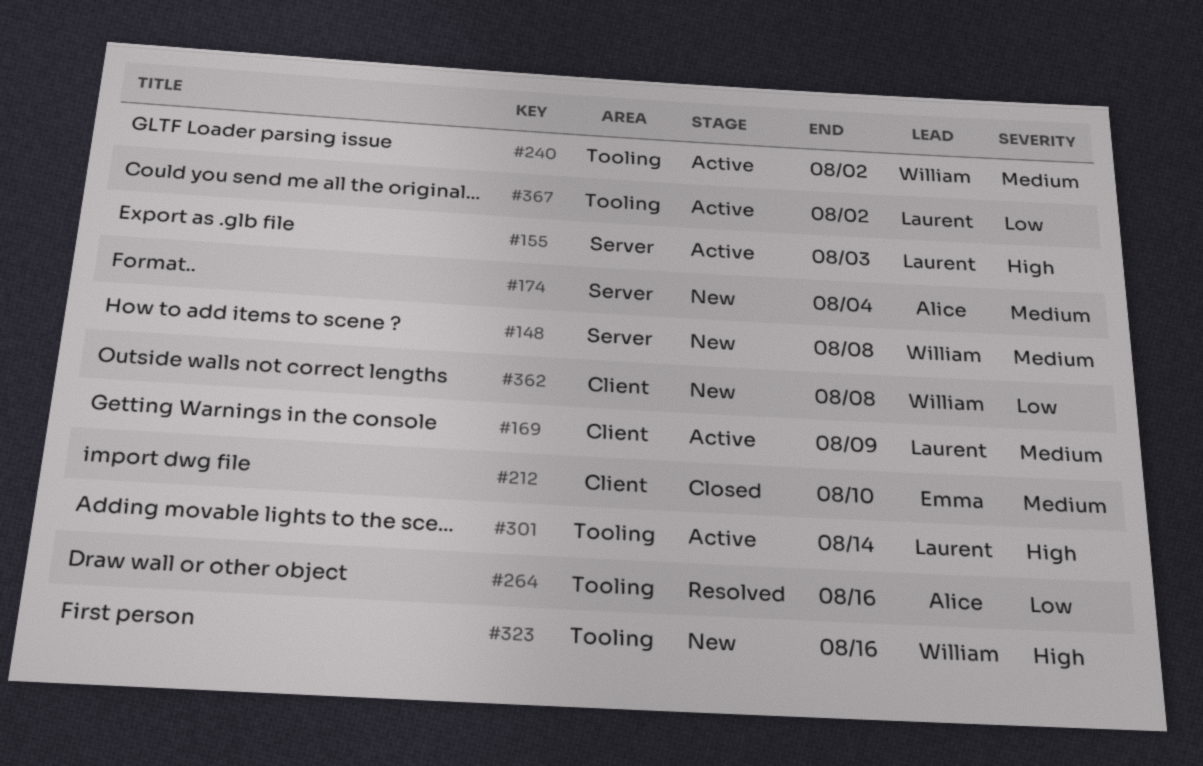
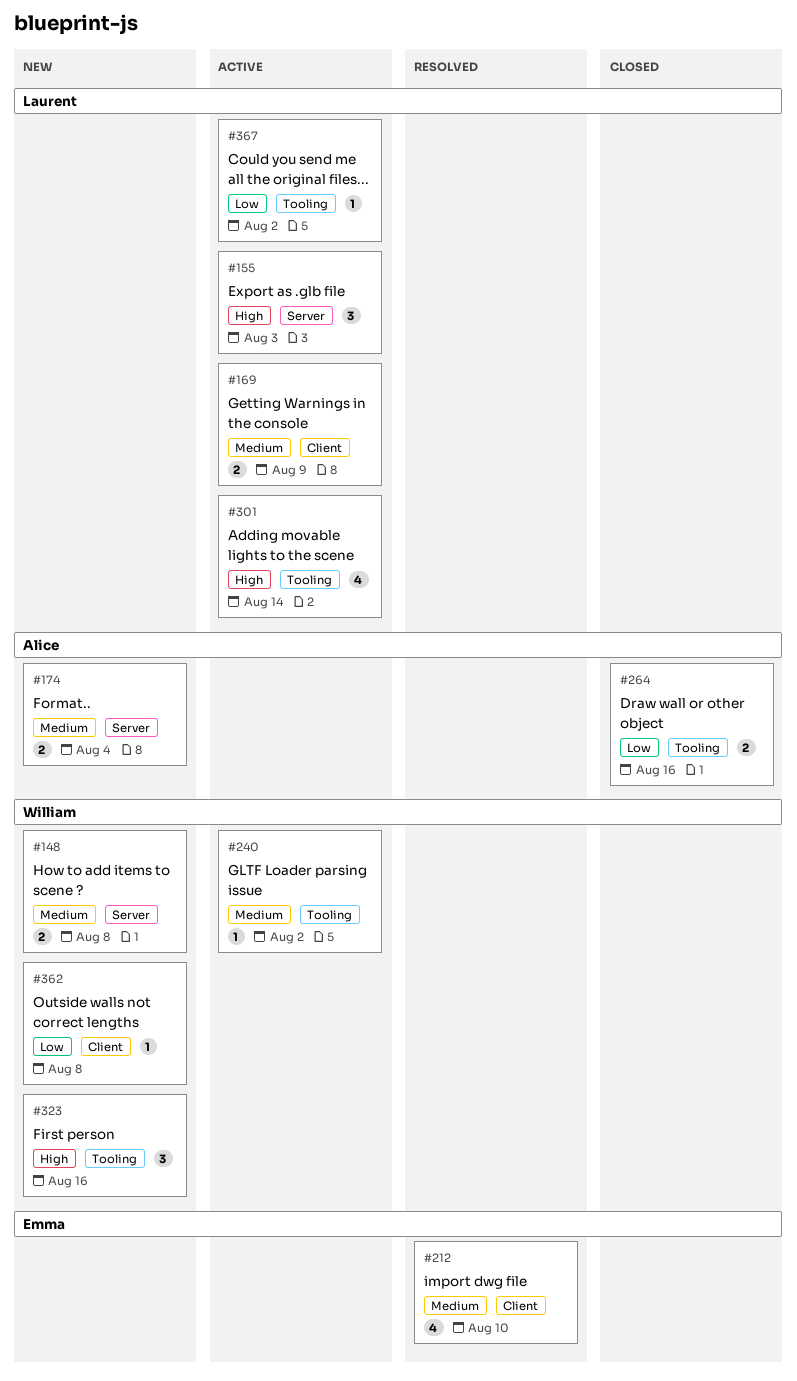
#212, status: Closed -> Resolved
#264, status: Resolved -> Closed

